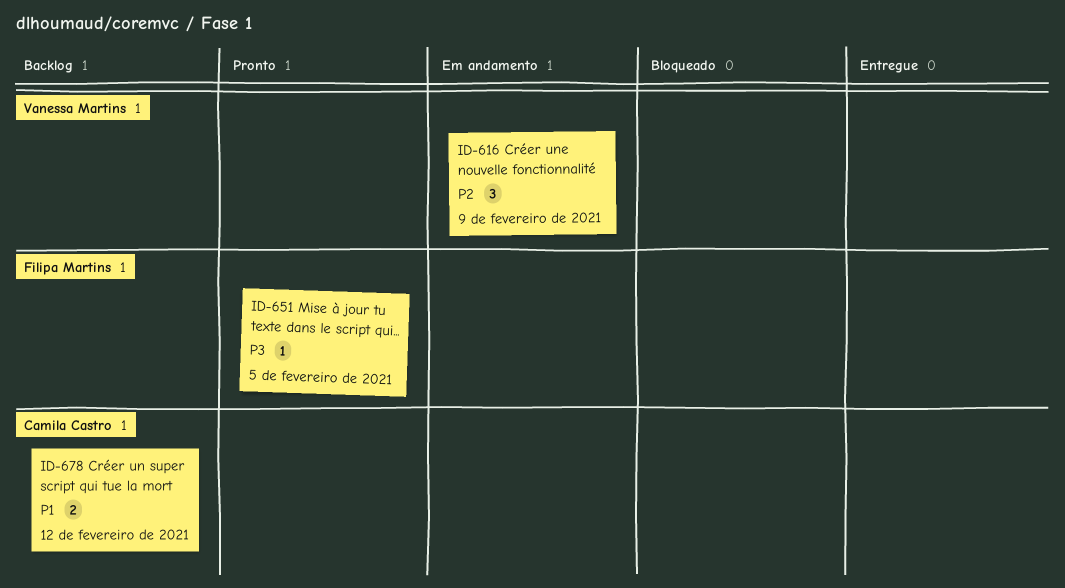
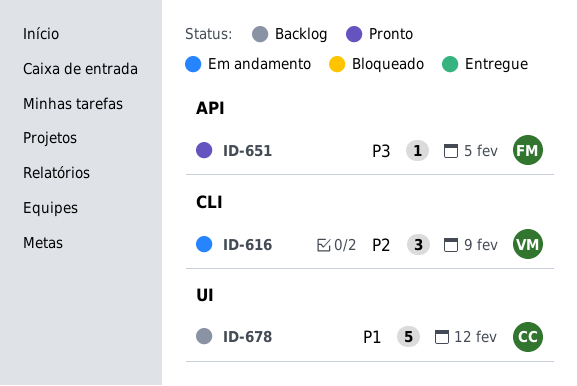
ID-678, estimate: 2 -> 5

